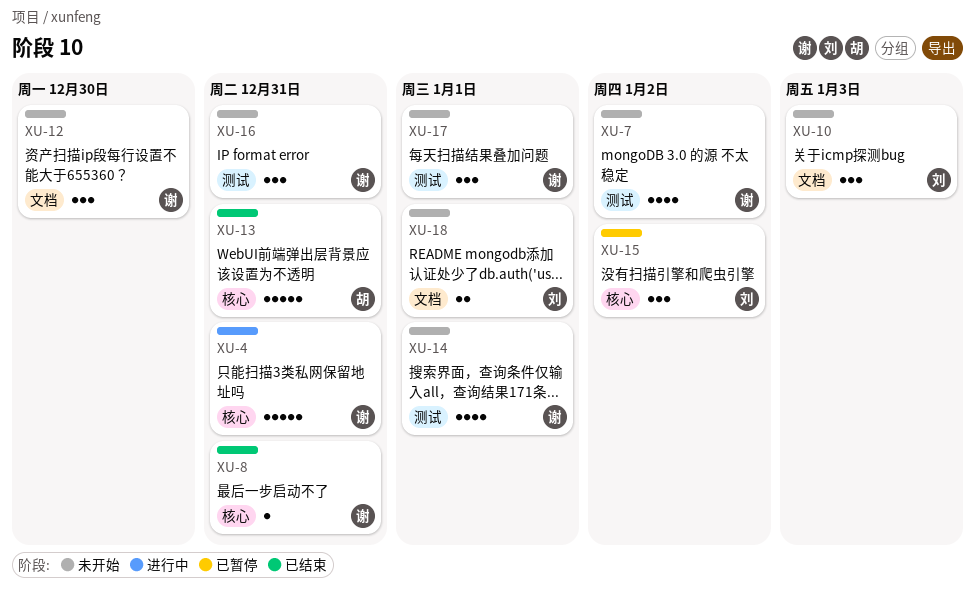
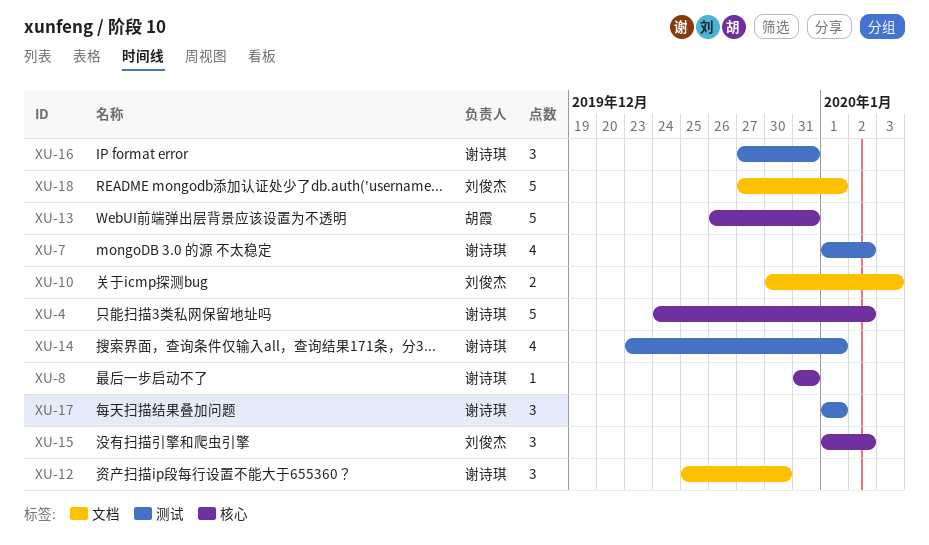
XU-4, due: Dec 31 -> Jan 2
XU-10, estimate: 3 -> 2
XU-18, estimate: 2 -> 5

